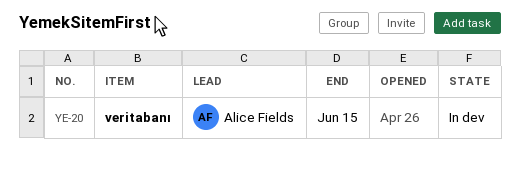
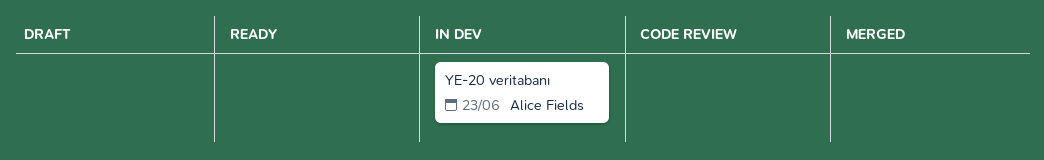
YE-20, due: Jun 15 -> Jun 23

